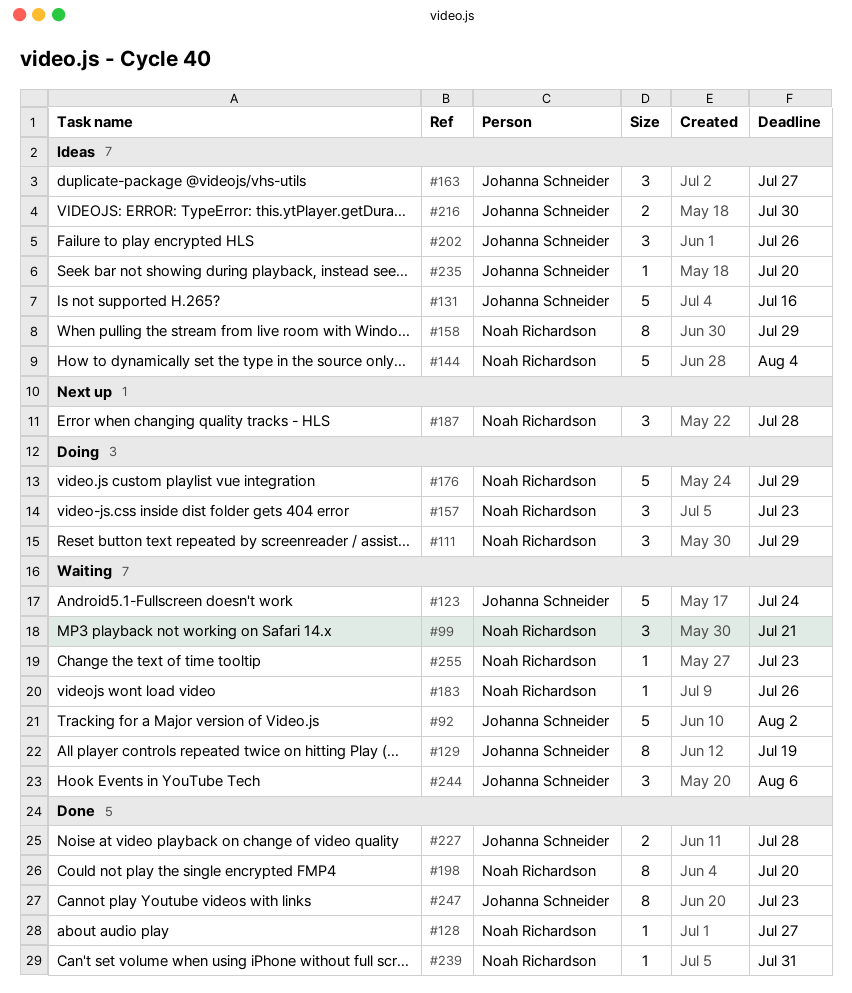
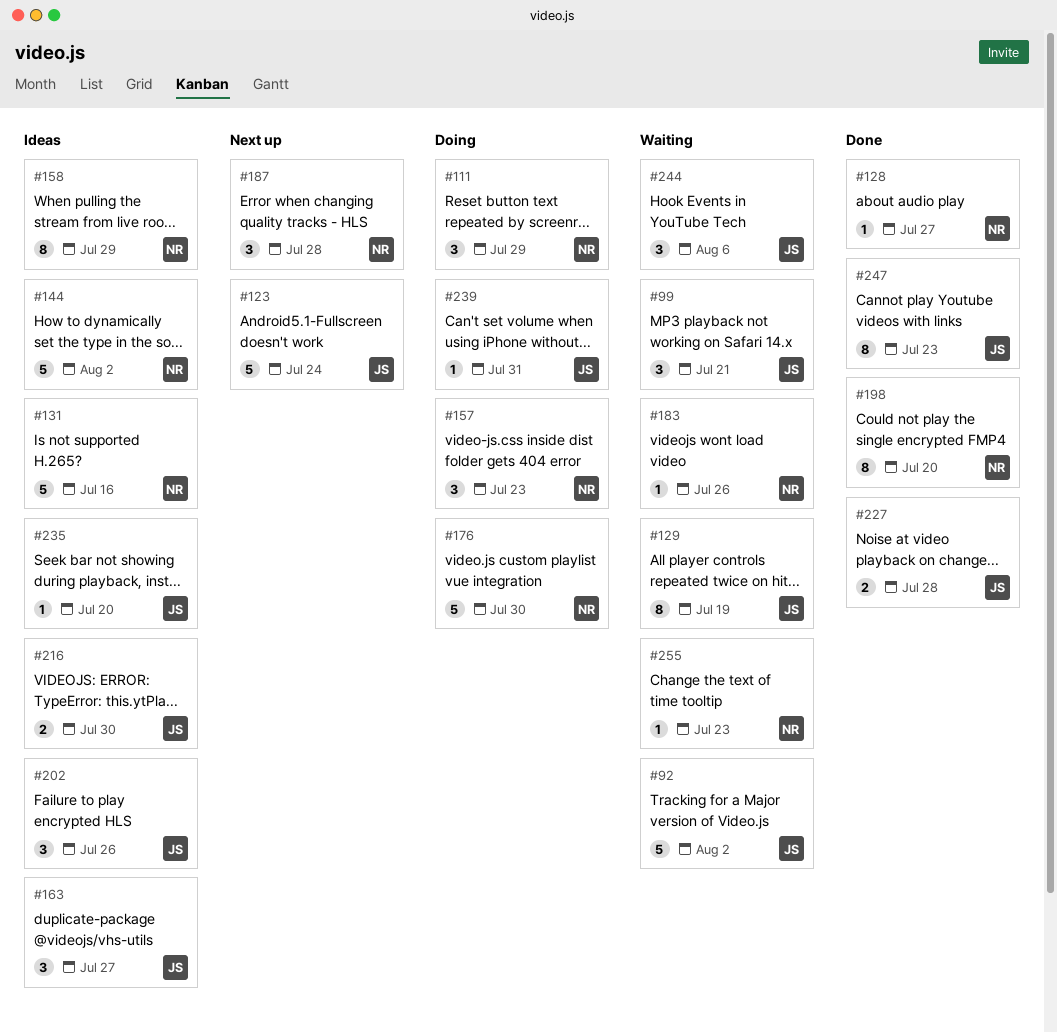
#99, owner: Noah Richardson -> Johanna Schneider
#123, status: Waiting -> Next up
#131, owner: Johanna Schneider -> Noah Richardson
#144, due: Aug 4 -> Aug 2
#176, due: Jul 29 -> Jul 30
#239, status: Done -> Doing
#239, owner: Noah Richardson -> Johanna Schneider

